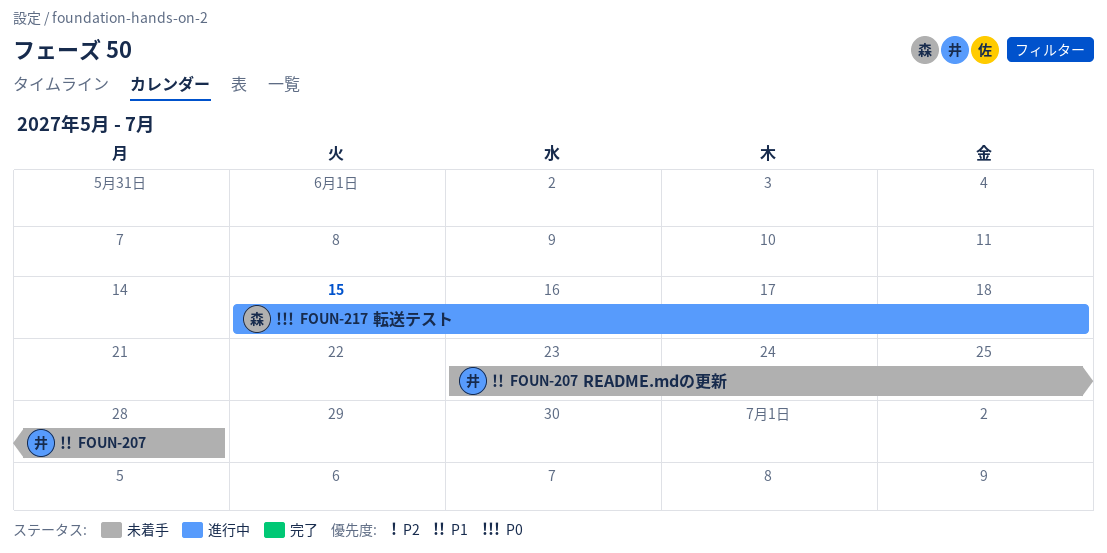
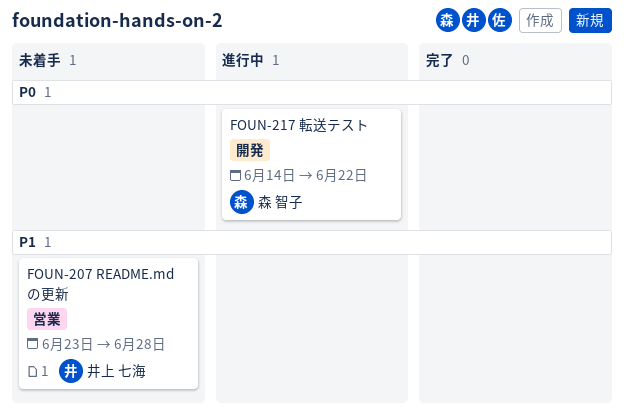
FOUN-217, start: Jun 15 -> Jun 14
FOUN-217, due: Jun 18 -> Jun 22

